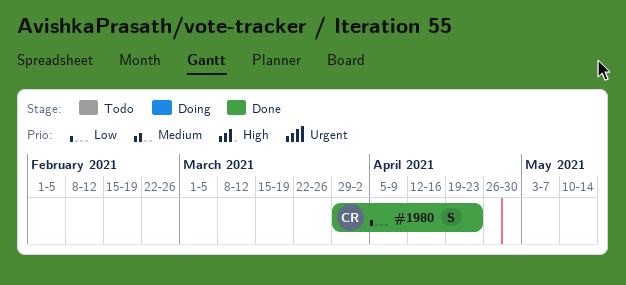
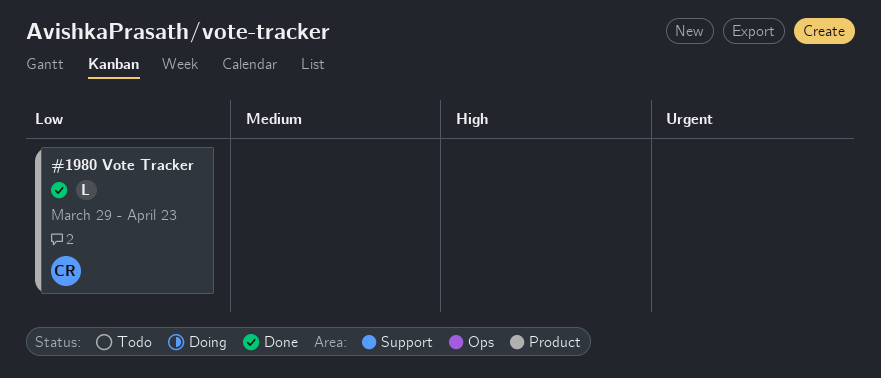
#1980, estimate: S -> L

